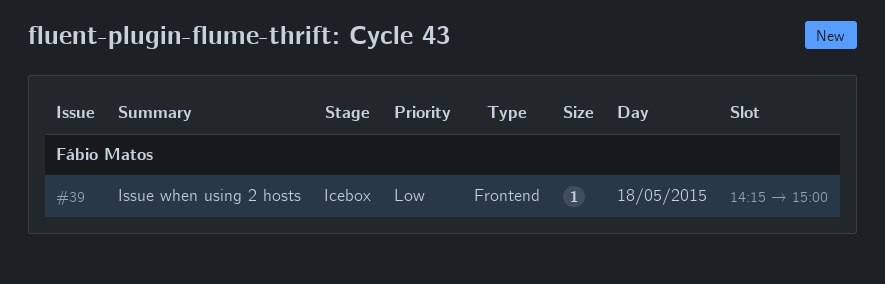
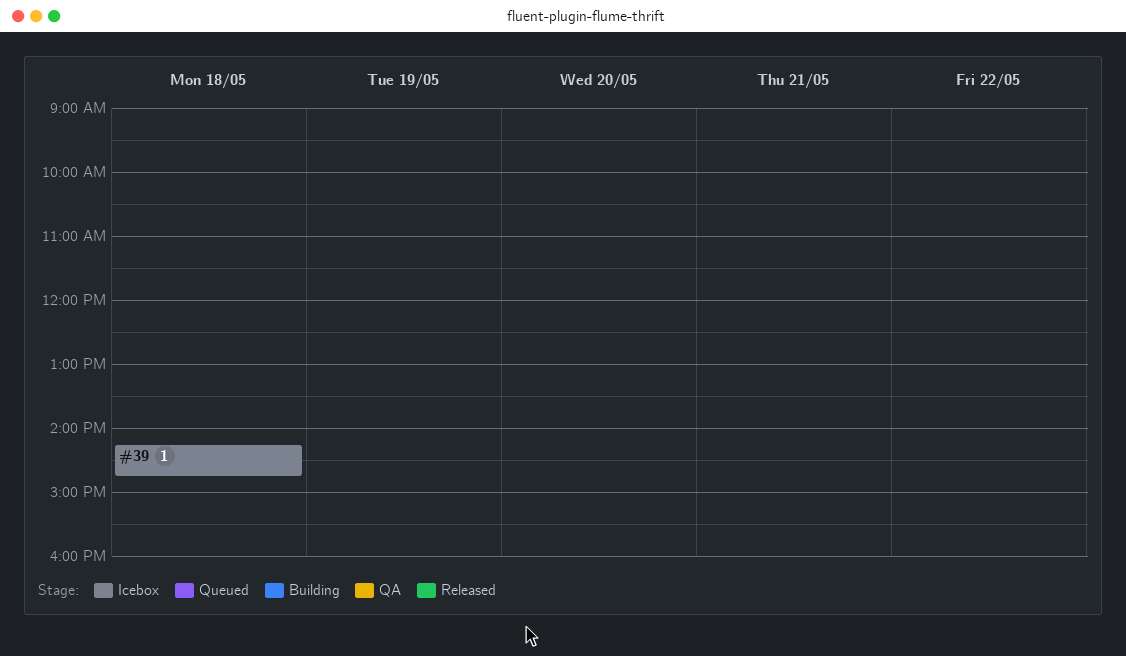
#39, ends: 15:00 -> 14:45

